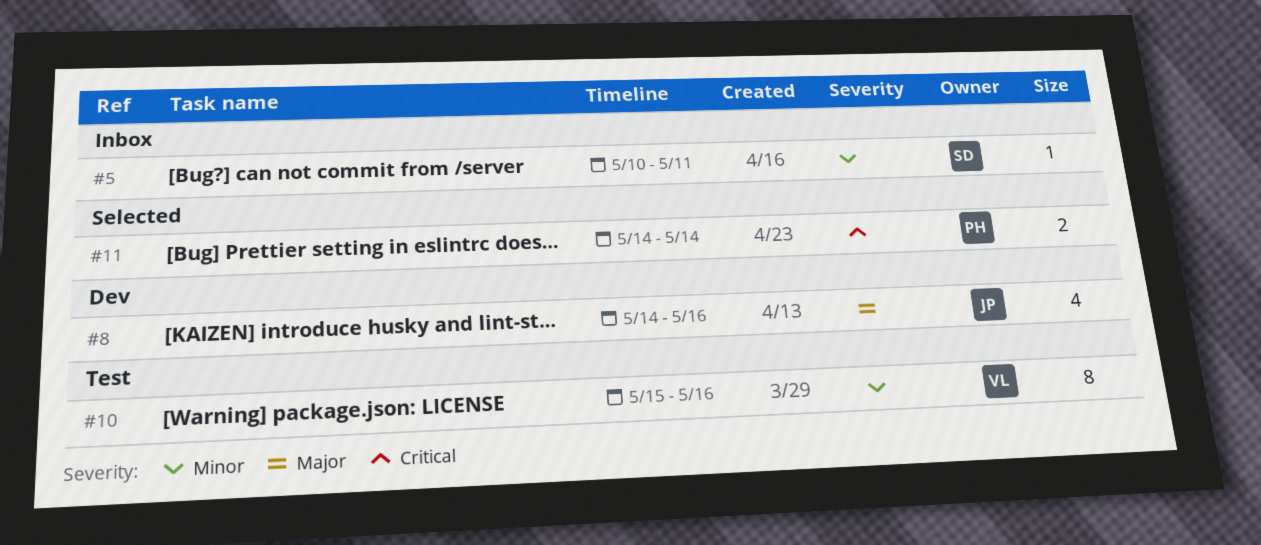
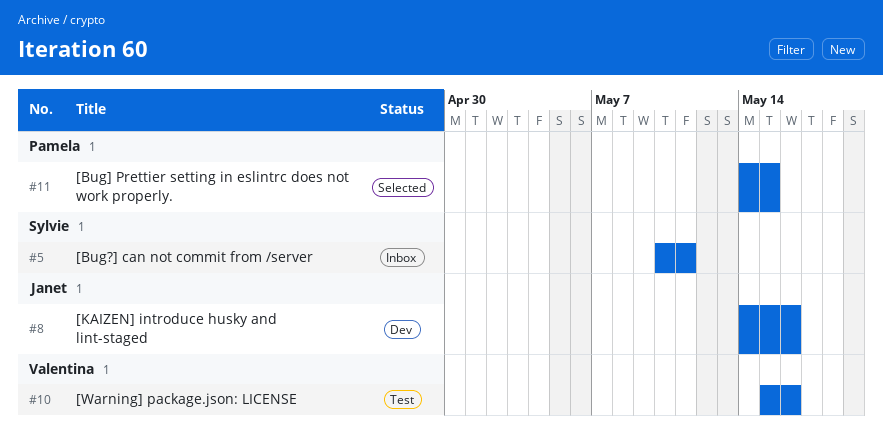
#11, due: May 14 -> May 15

